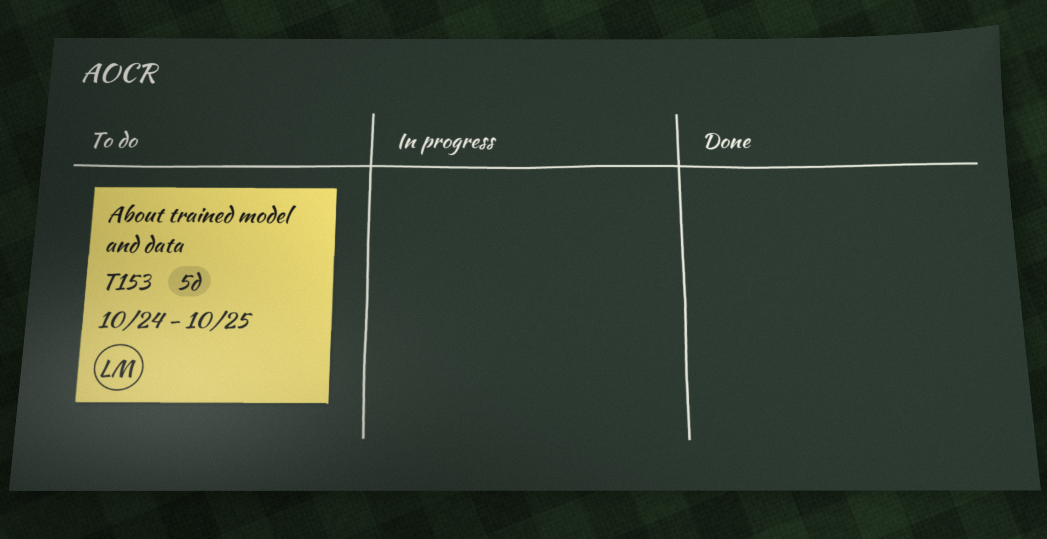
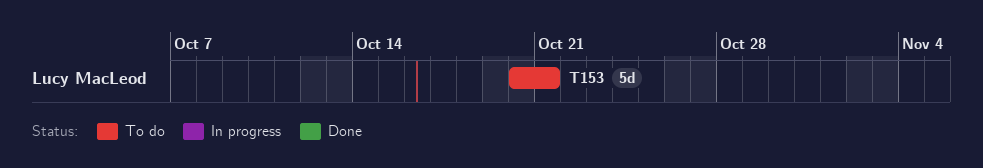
T153, start: Oct 24 -> Oct 20
T153, due: Oct 25 -> Oct 21

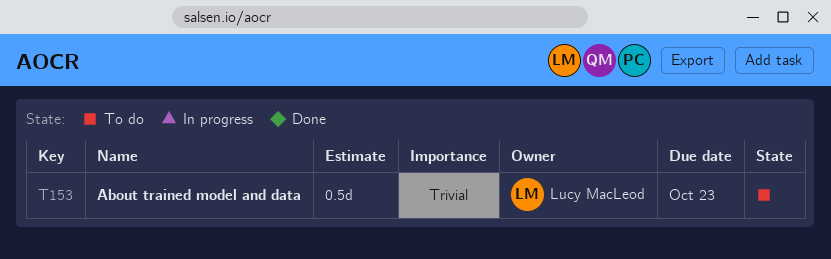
T153, estimate: 5d -> 0.5d
T153, due: Oct 21 -> Oct 23

